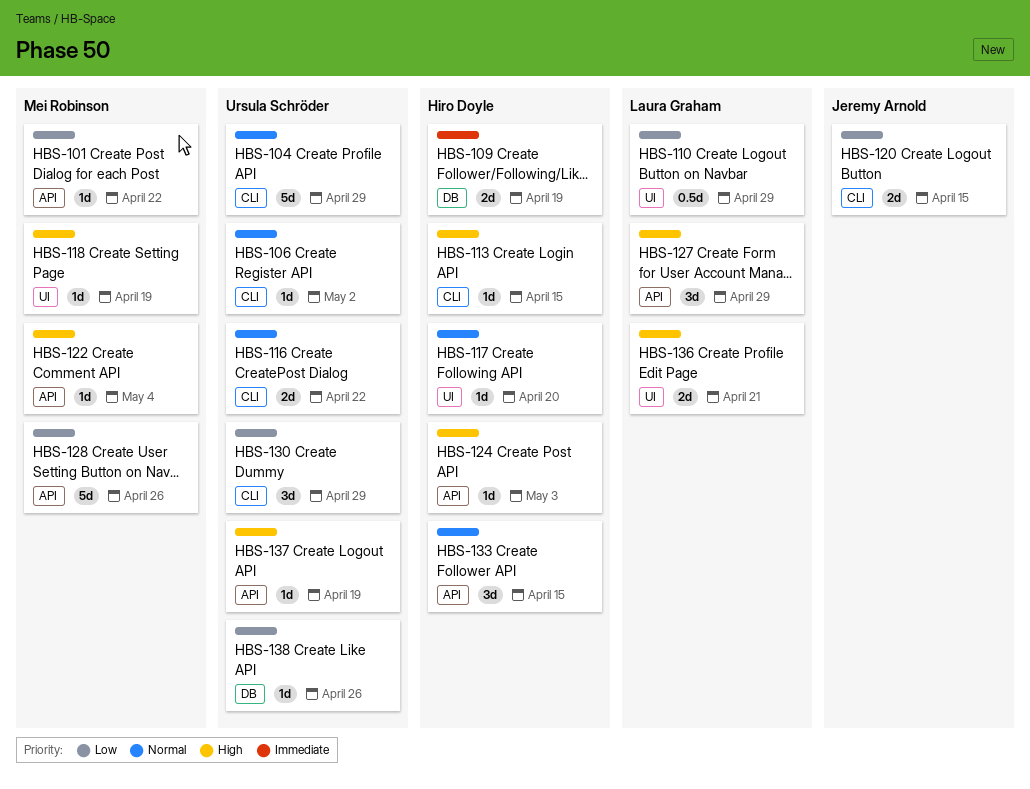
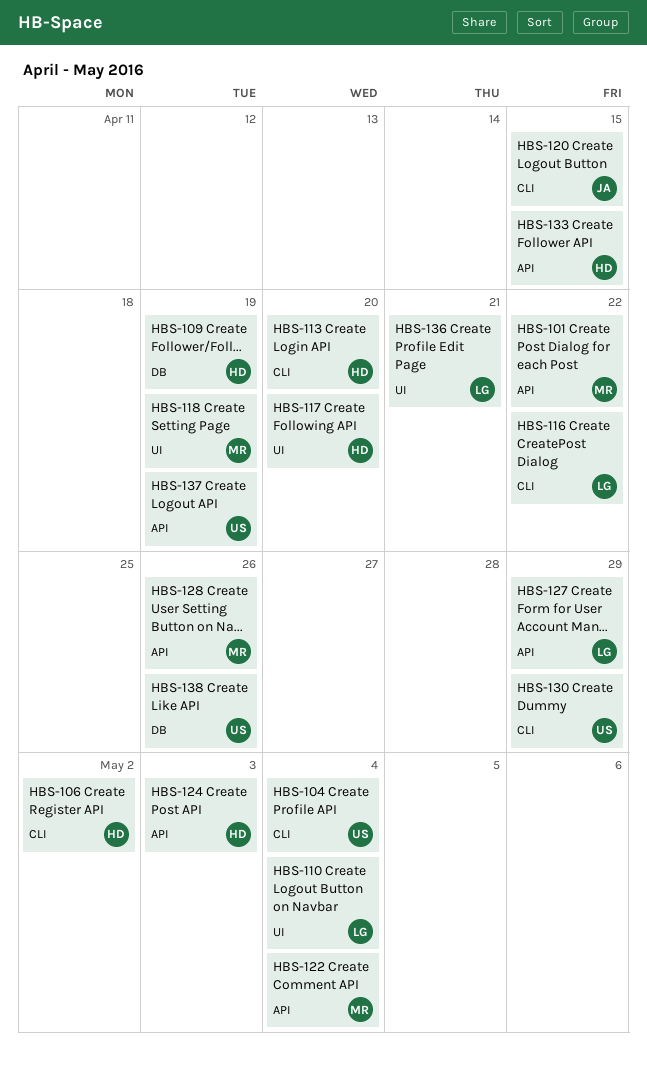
HBS-104, due: Apr 29 -> May 4
HBS-106, owner: Ursula Schröder -> Hiro Doyle
HBS-110, due: Apr 29 -> May 4
HBS-113, due: Apr 15 -> Apr 20
HBS-116, owner: Ursula Schröder -> Laura Graham

